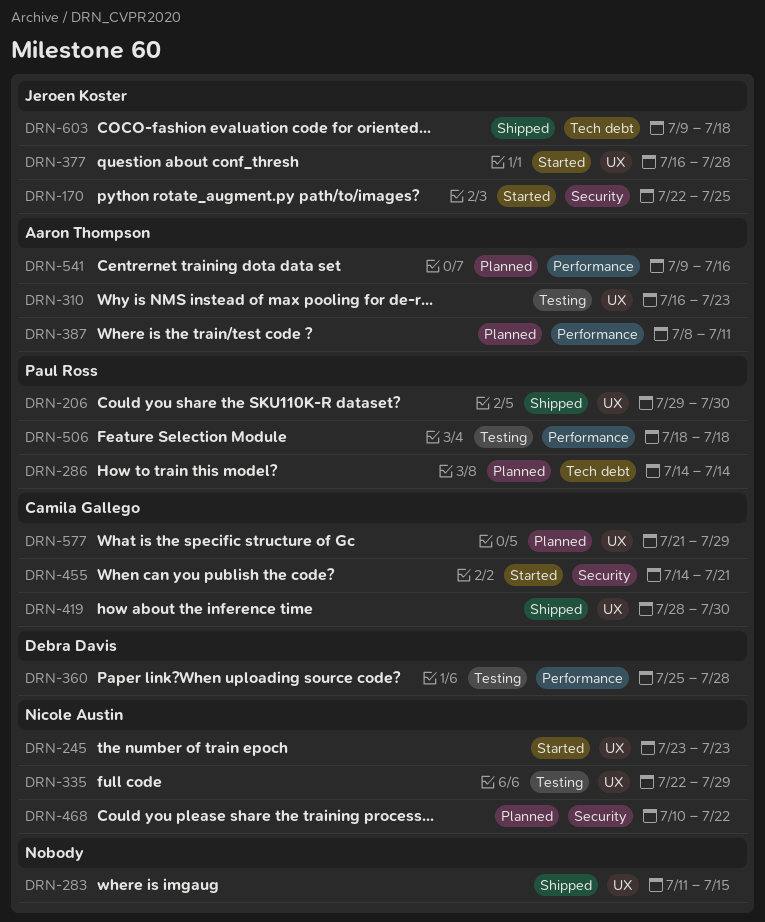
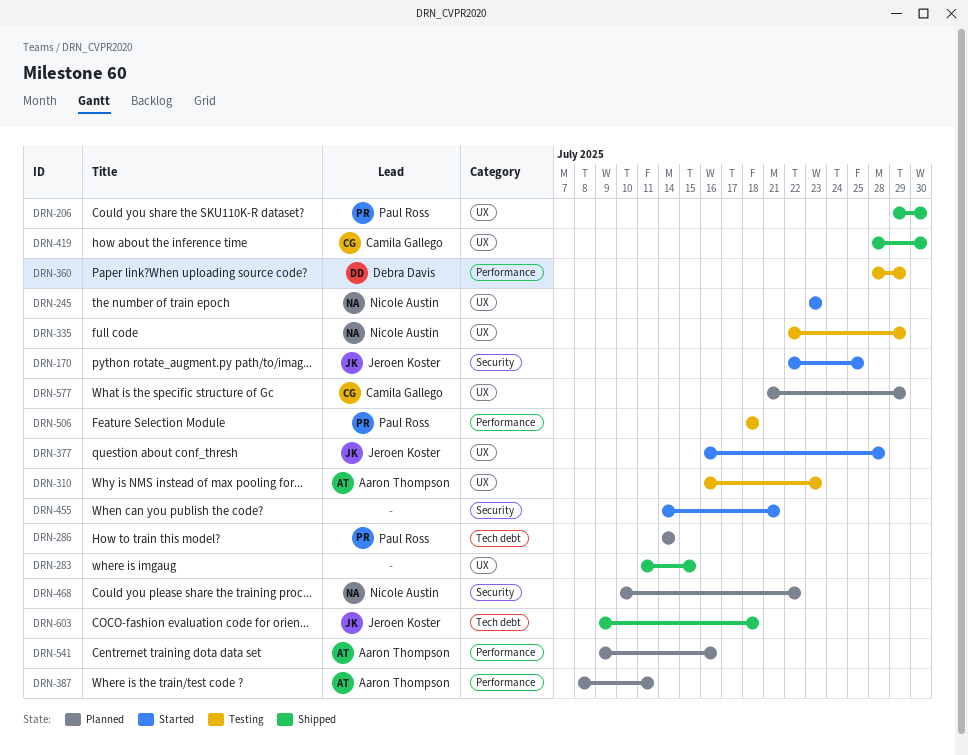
DRN-360, start: Jul 25 -> Jul 28
DRN-360, due: Jul 28 -> Jul 29
DRN-455, owner: Camila Gallego -> none

